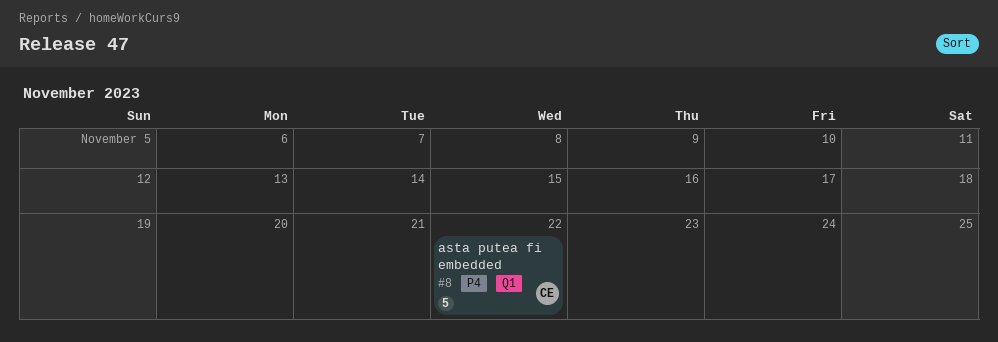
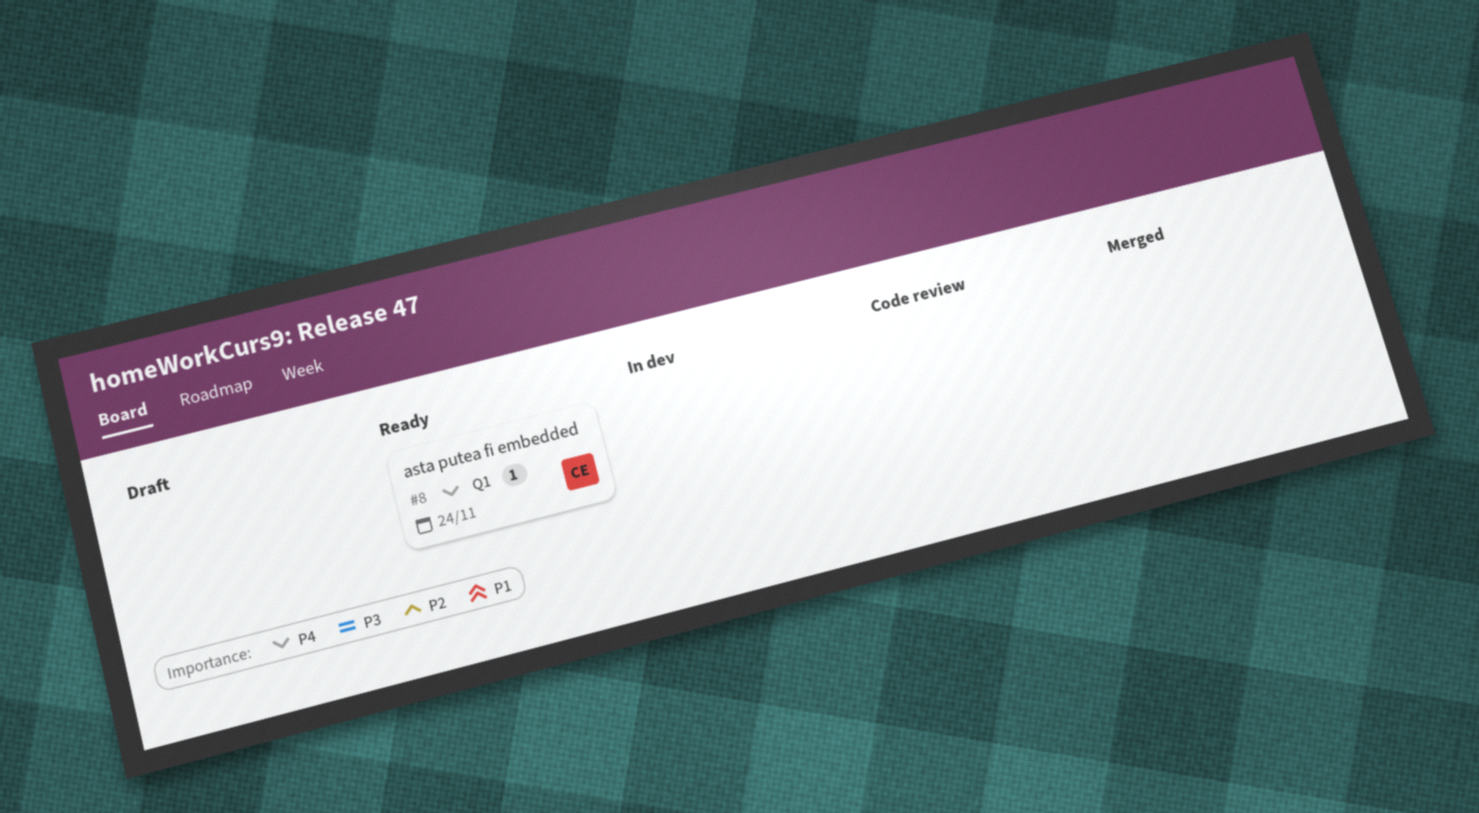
#8, estimate: 5 -> 1
#8, due: Nov 22 -> Nov 24

